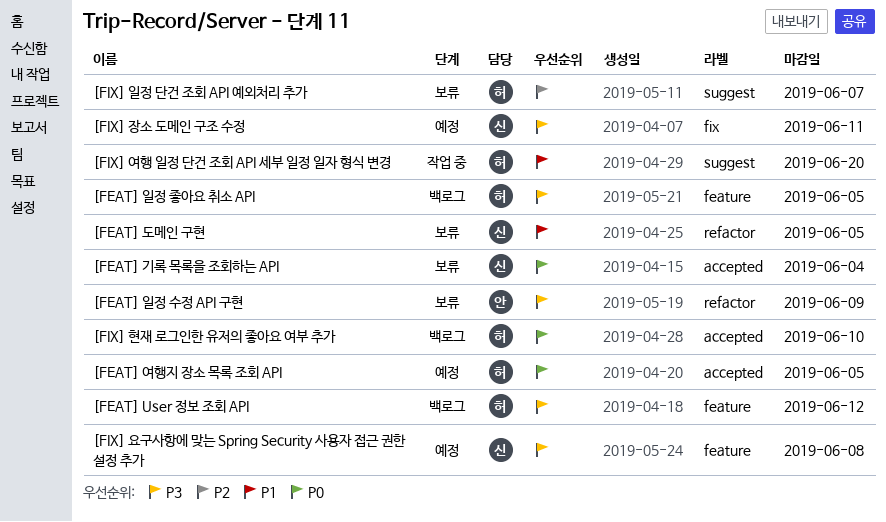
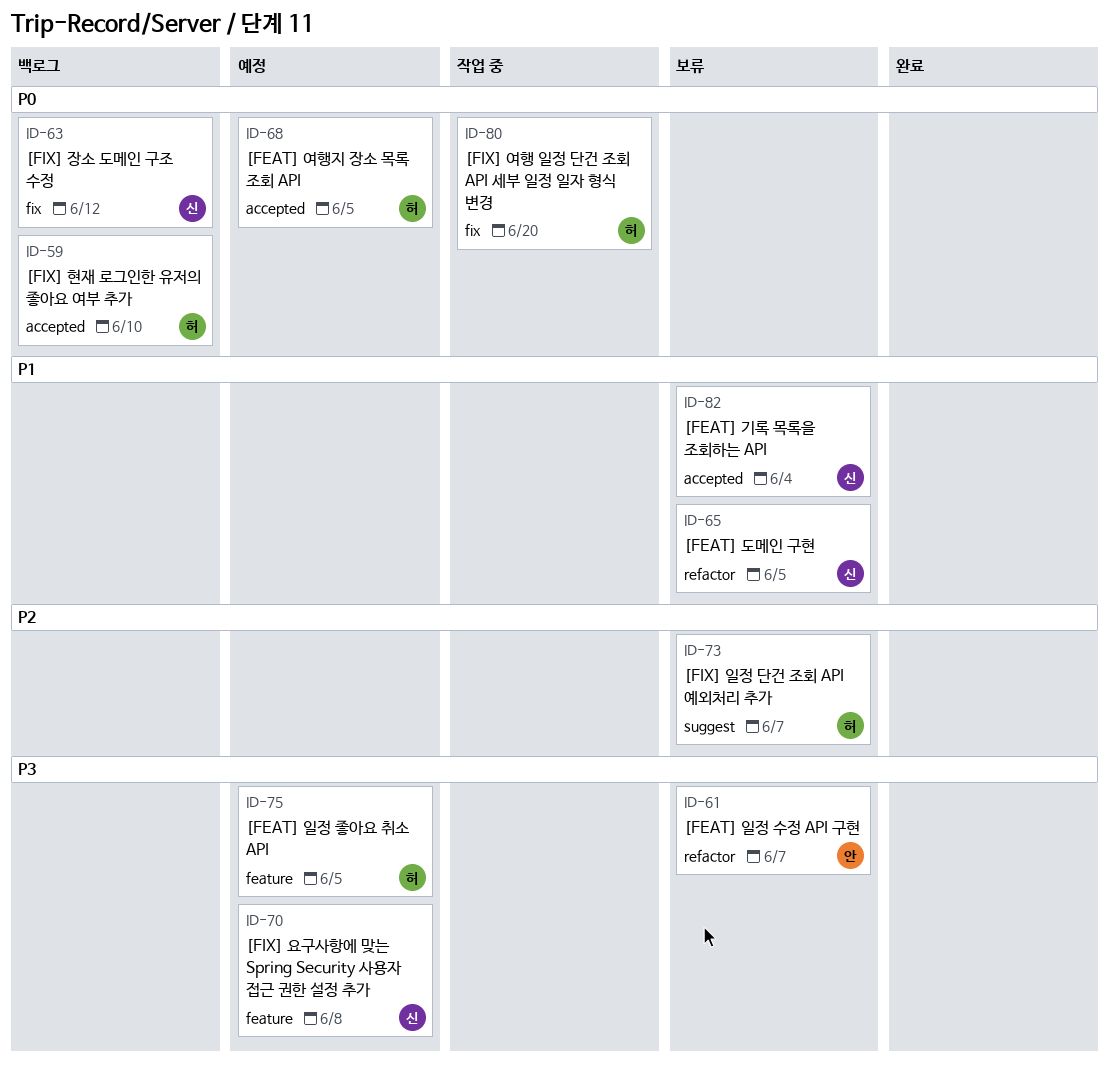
[FEAT] User 정보 조회 API: present -> none
[FEAT] 기록 목록을 조회하는 API, priority: P0 -> P1
[FEAT] 일정 수정 API 구현, due: Jun 9 -> Jun 7
[FEAT] 일정 좋아요 취소 API, status: 백로그 -> 예정
[FIX] 여행 일정 단건 조회 API 세부 일정 일자 형식 변경, priority: P1 -> P0
[FIX] 여행 일정 단건 조회 API 세부 일정 일자 형식 변경, label: suggest -> fix
[FIX] 장소 도메인 구조 수정, status: 예정 -> 백로그
[FIX] 장소 도메인 구조 수정, priority: P3 -> P0
[FIX] 장소 도메인 구조 수정, due: Jun 11 -> Jun 12

